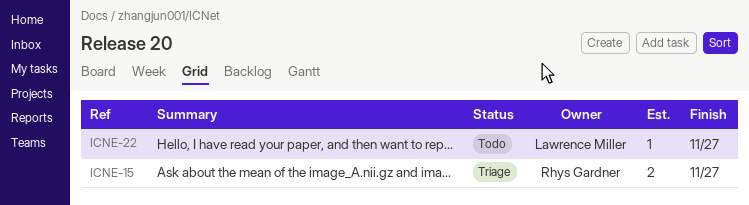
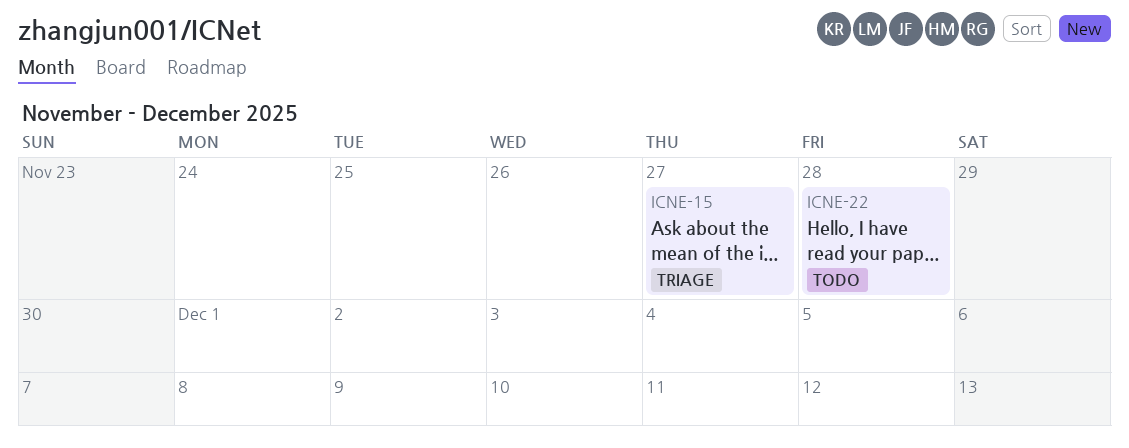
ICNE-22, due: Nov 27 -> Nov 28

